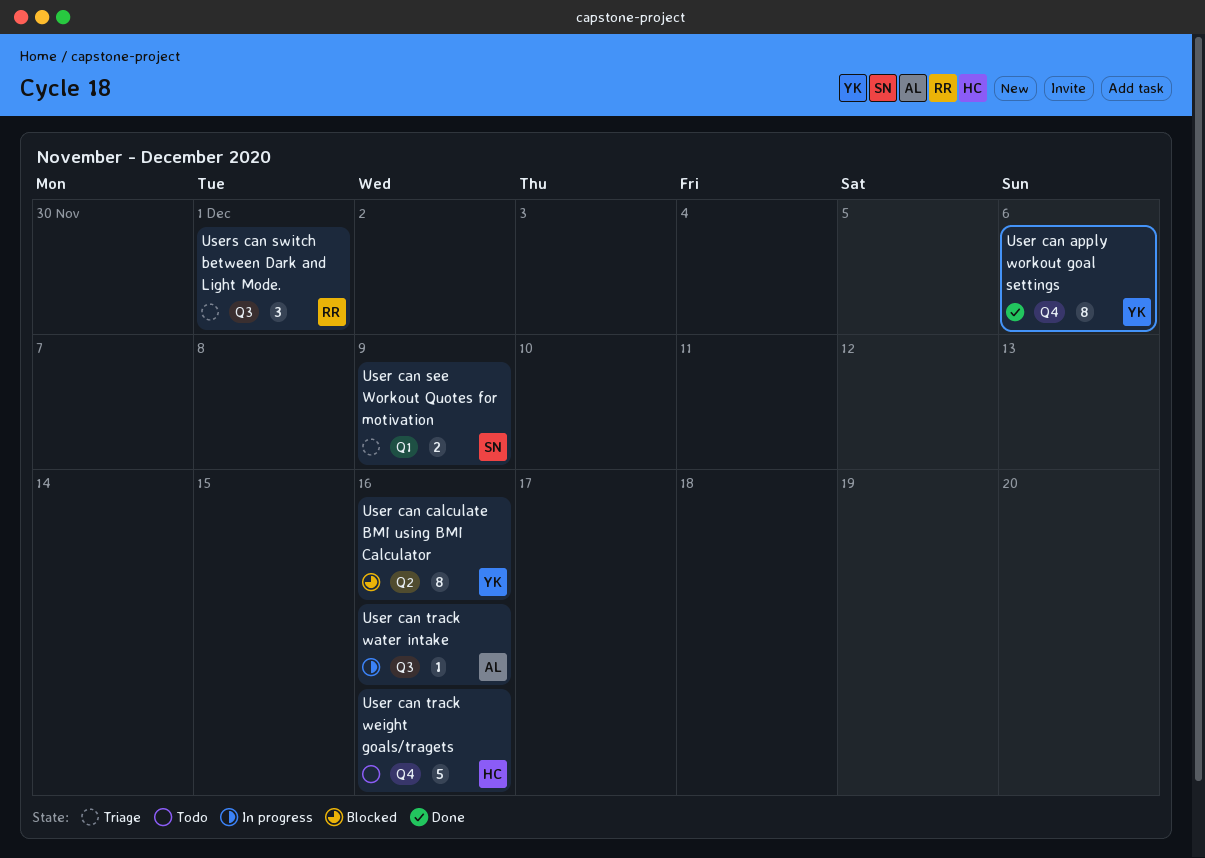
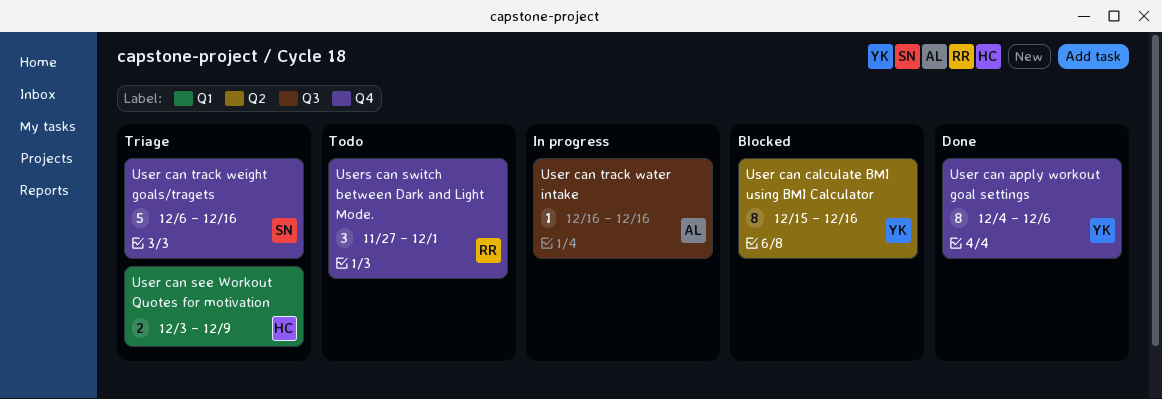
User can see Workout Quotes for motivation, owner: SN -> HC
User can track weight goals/tragets, status: Todo -> Triage
User can track weight goals/tragets, owner: HC -> SN
Users can switch between Dark and Light Mode., status: Triage -> Todo
Users can switch between Dark and Light Mode., label: Q3 -> Q4

